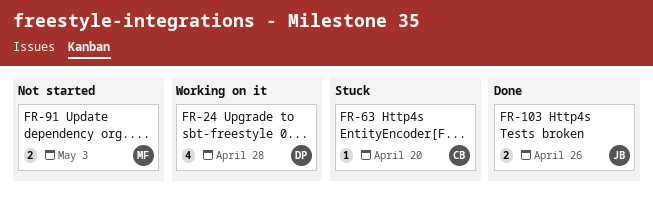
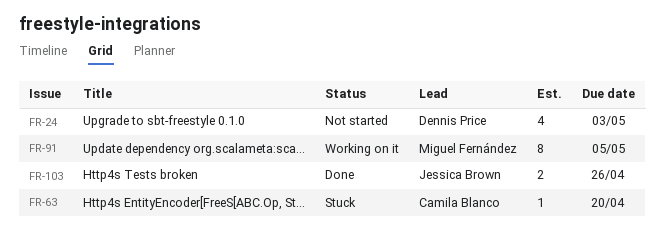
FR-24, status: Working on it -> Not started
FR-24, due: Apr 28 -> May 3
FR-91, status: Not started -> Working on it
FR-91, estimate: 2 -> 8
FR-91, due: May 3 -> May 5

